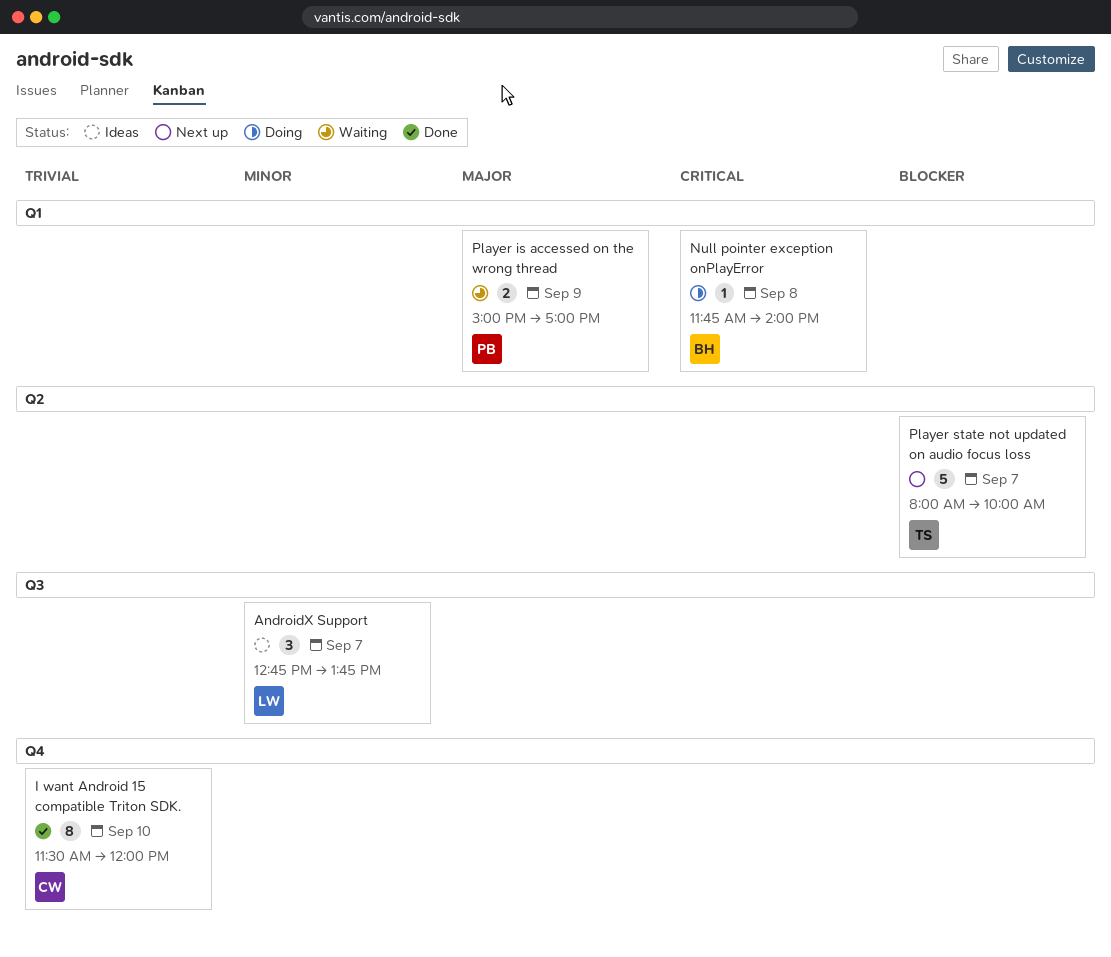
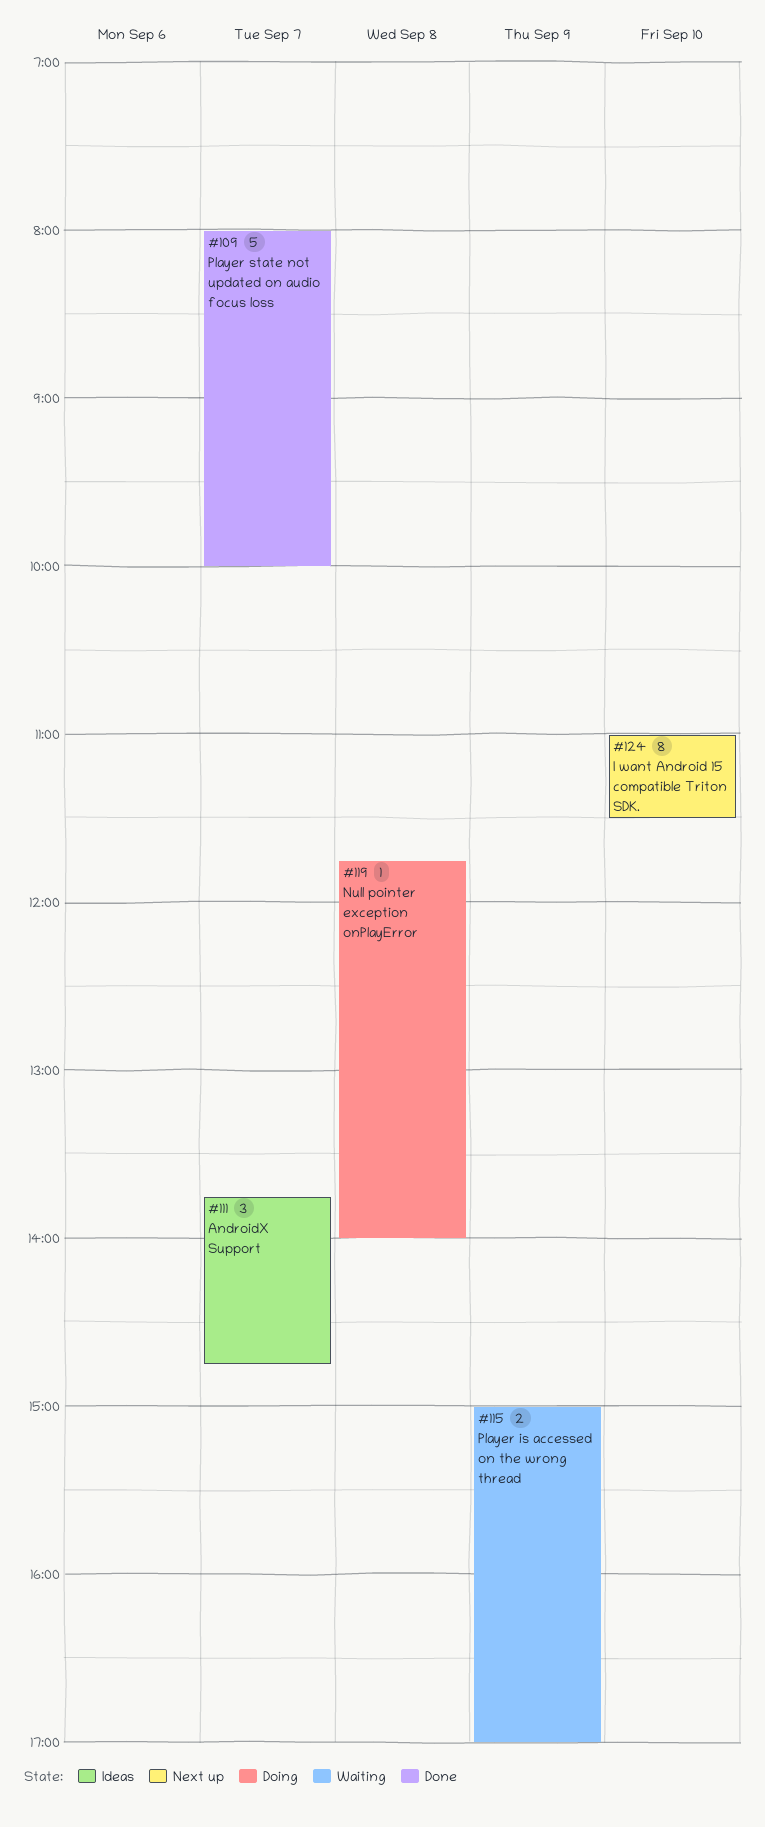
AndroidX Support, begins: 12:45 -> 13:45
AndroidX Support, ends: 13:45 -> 14:45
I want Android 15 compatible Triton SDK., status: Done -> Next up
I want Android 15 compatible Triton SDK., begins: 11:30 -> 11:00
I want Android 15 compatible Triton SDK., ends: 12:00 -> 11:30
Player state not updated on audio focus loss, status: Next up -> Done

